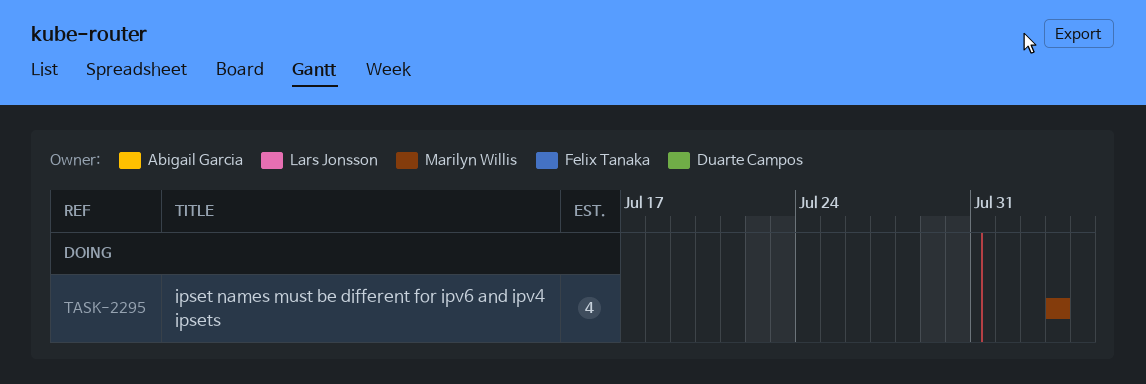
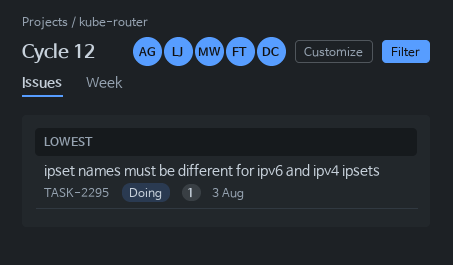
TASK-2295, estimate: 4 -> 1

